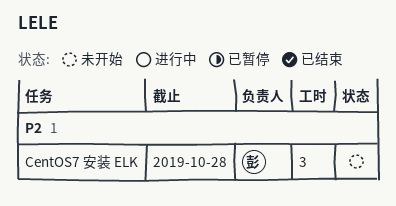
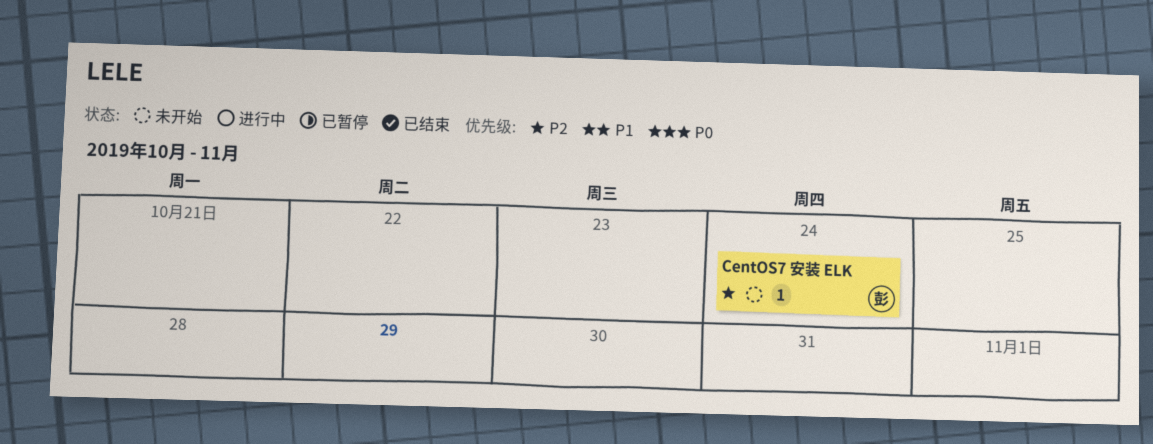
CentOS7 安装 ELK, estimate: 3 -> 1
CentOS7 安装 ELK, due: Oct 28 -> Oct 24

